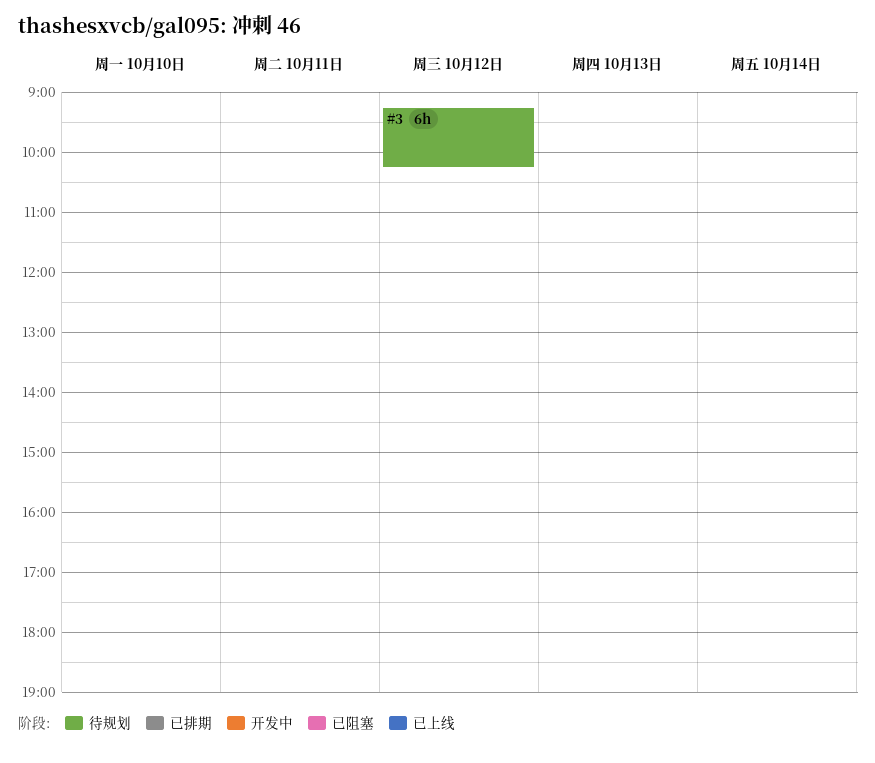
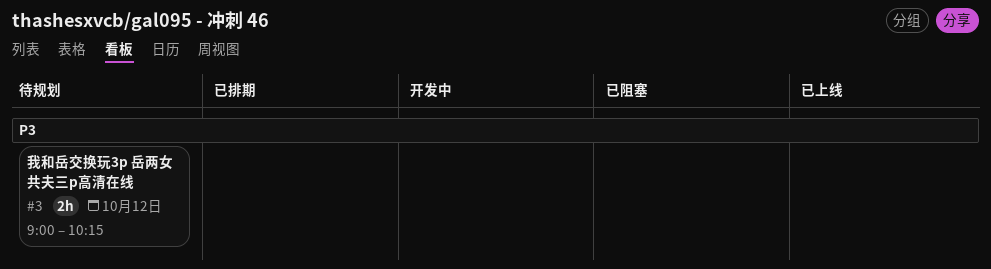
#3, estimate: 6h -> 2h
#3, begins: 09:15 -> 09:00

